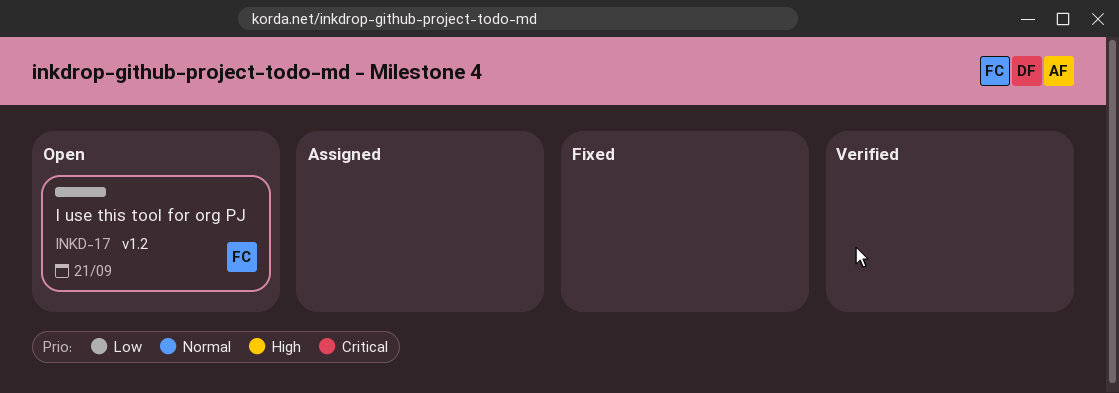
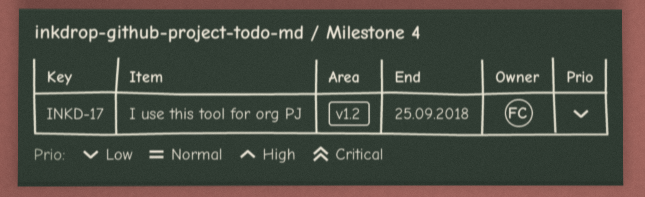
INKD-17, due: Sep 21 -> Sep 25

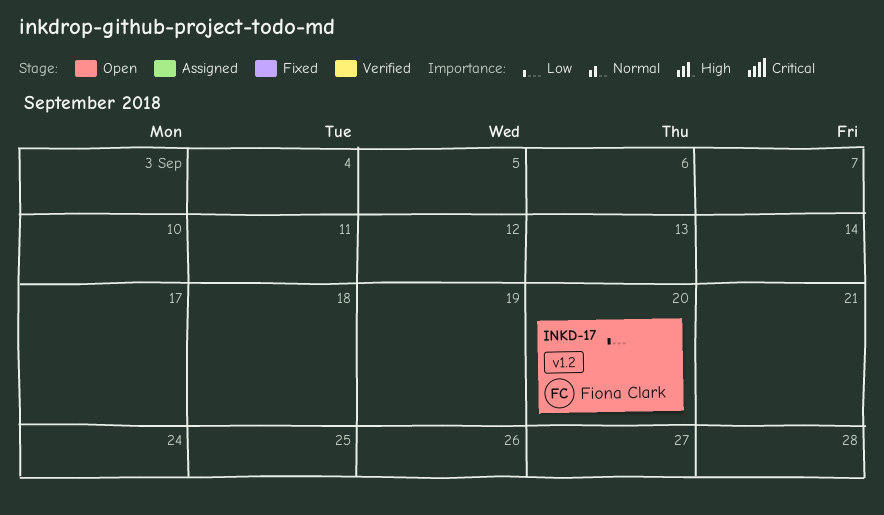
INKD-17, due: Sep 25 -> Sep 20

